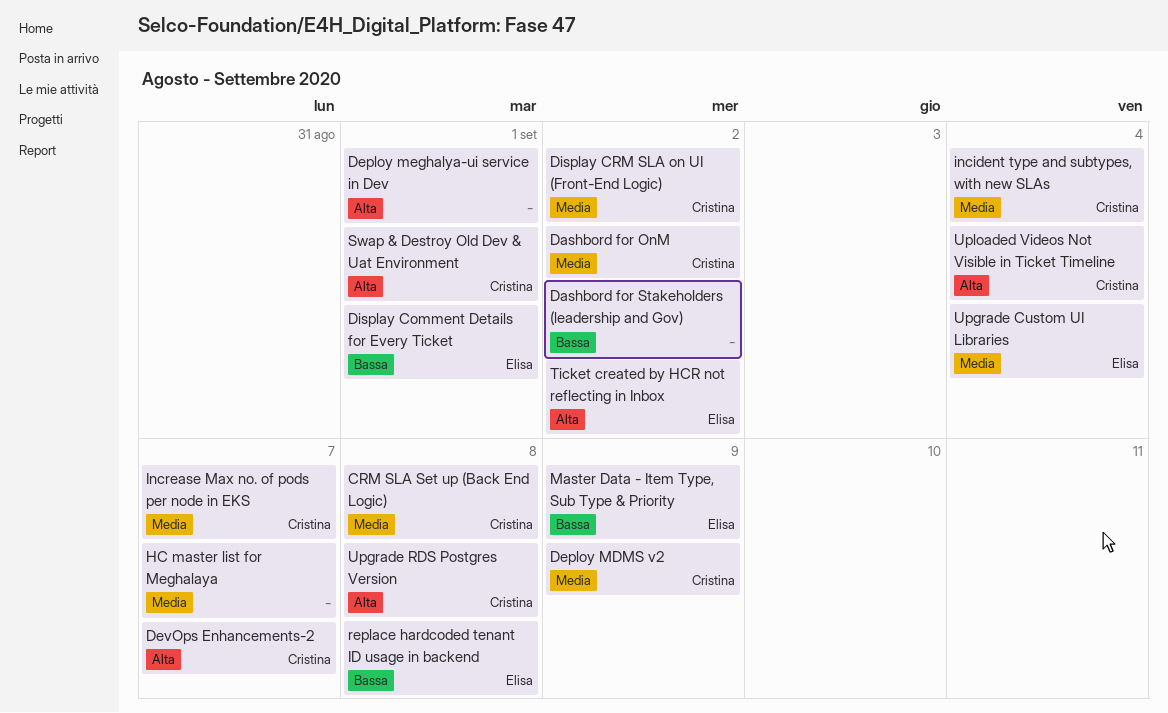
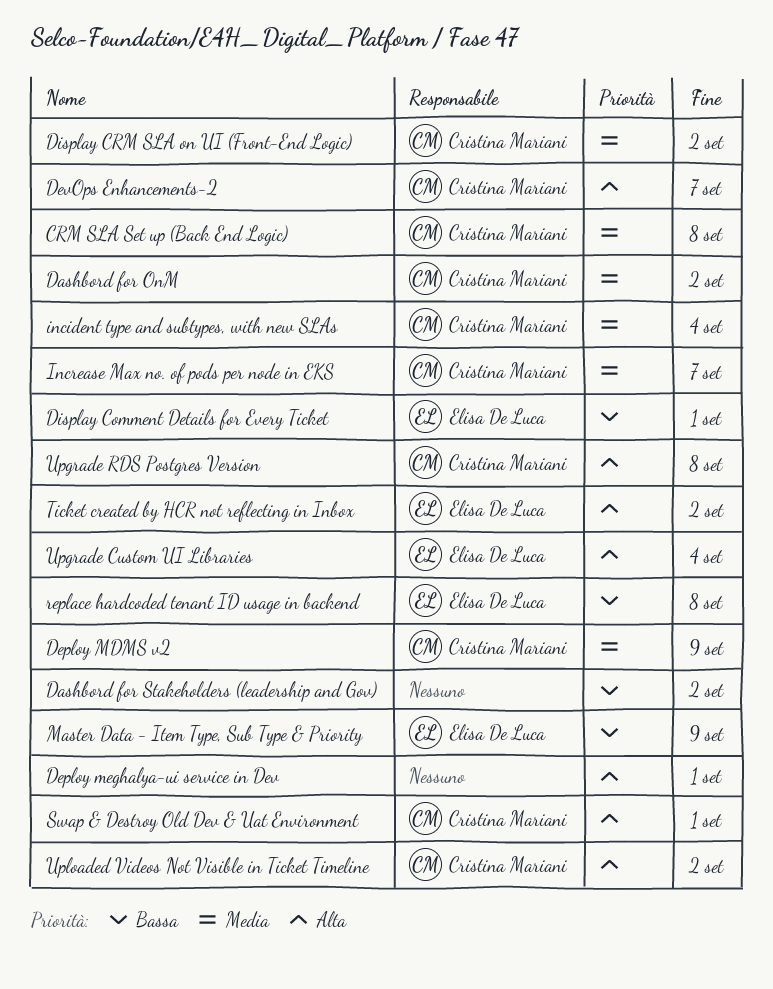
HC master list for Meghalaya: present -> none
Upgrade Custom UI Libraries, priority: Media -> Alta
Uploaded Videos Not Visible in Ticket Timeline, due: Sep 4 -> Sep 2

